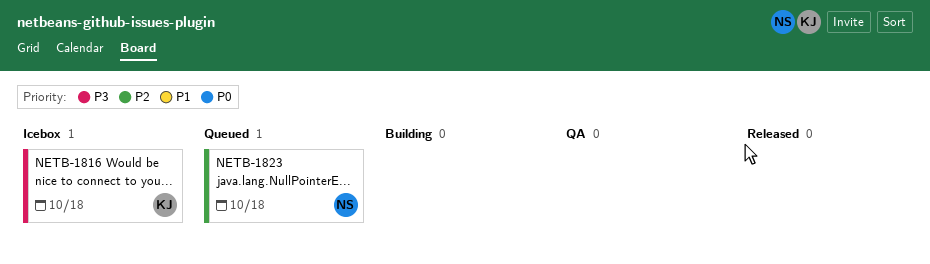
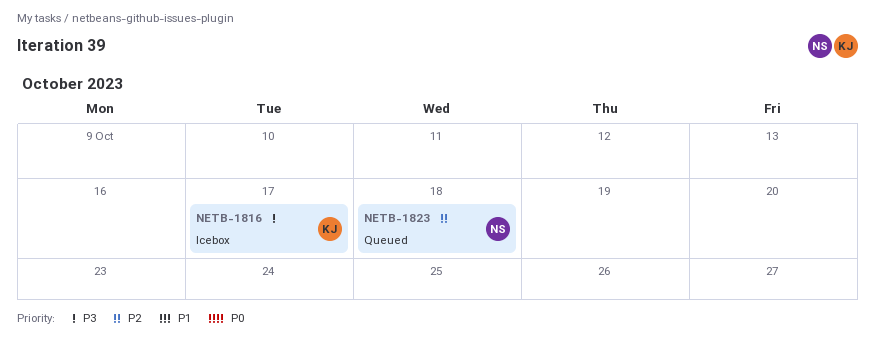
NETB-1816, due: Oct 18 -> Oct 17

